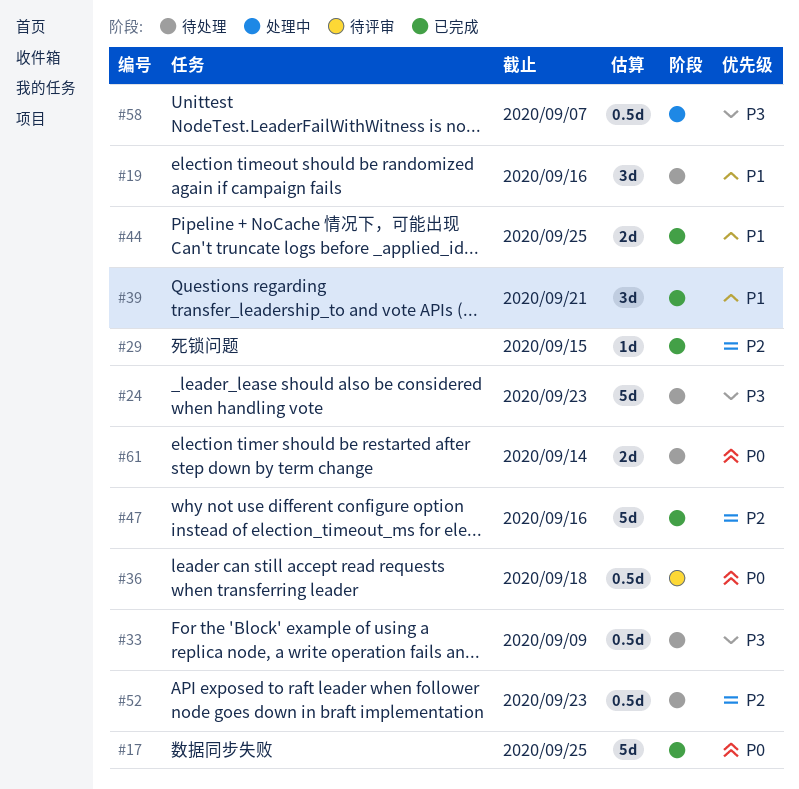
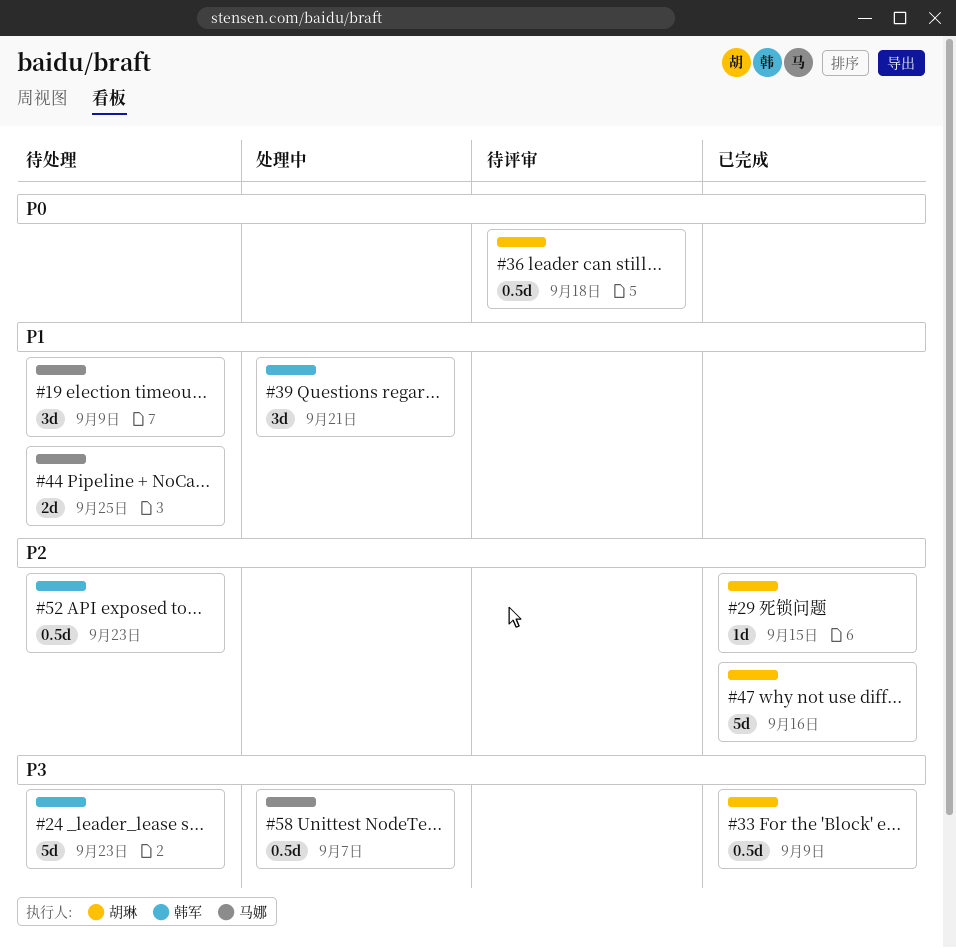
#17: present -> none
#19, due: Sep 16 -> Sep 9
#33, status: 待处理 -> 已完成
#39, status: 已完成 -> 处理中
#44, status: 已完成 -> 待处理
#61: present -> none

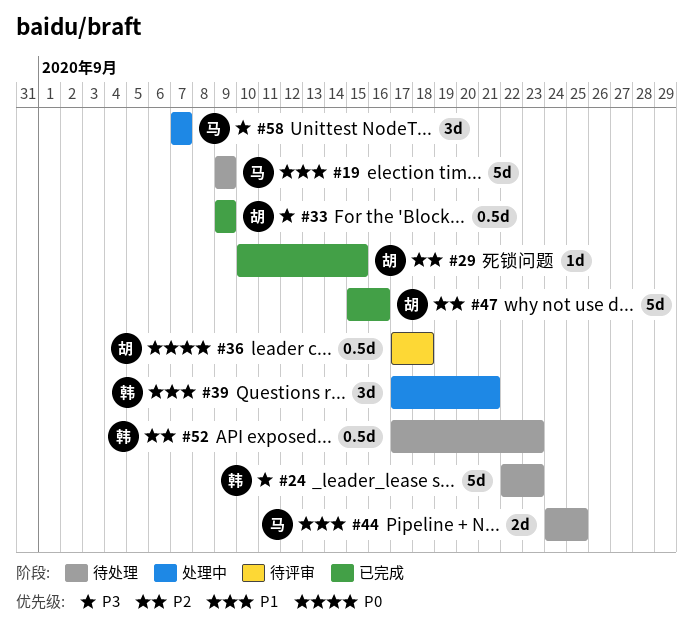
#19, estimate: 3d -> 5d
#58, estimate: 0.5d -> 3d

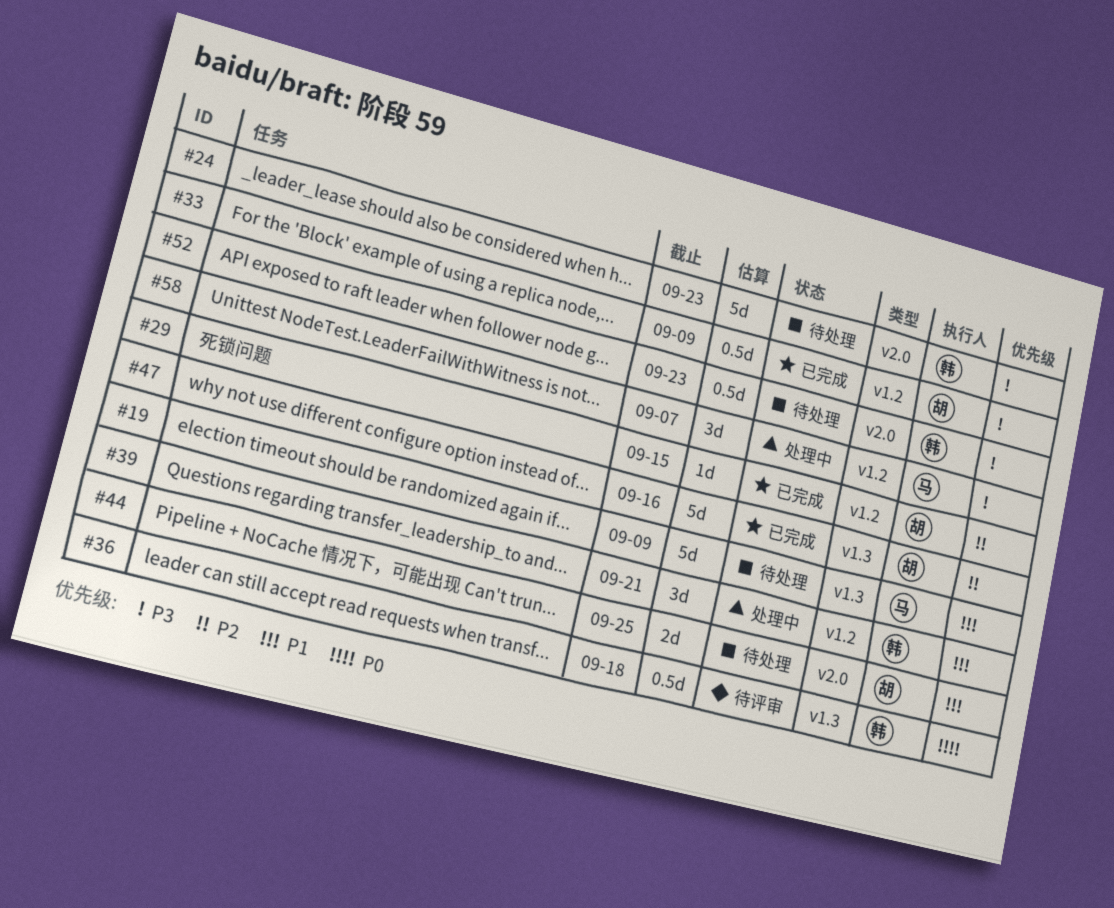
#36, owner: 胡 -> 韩
#44, owner: 马 -> 胡
#52, priority: P2 -> P3

